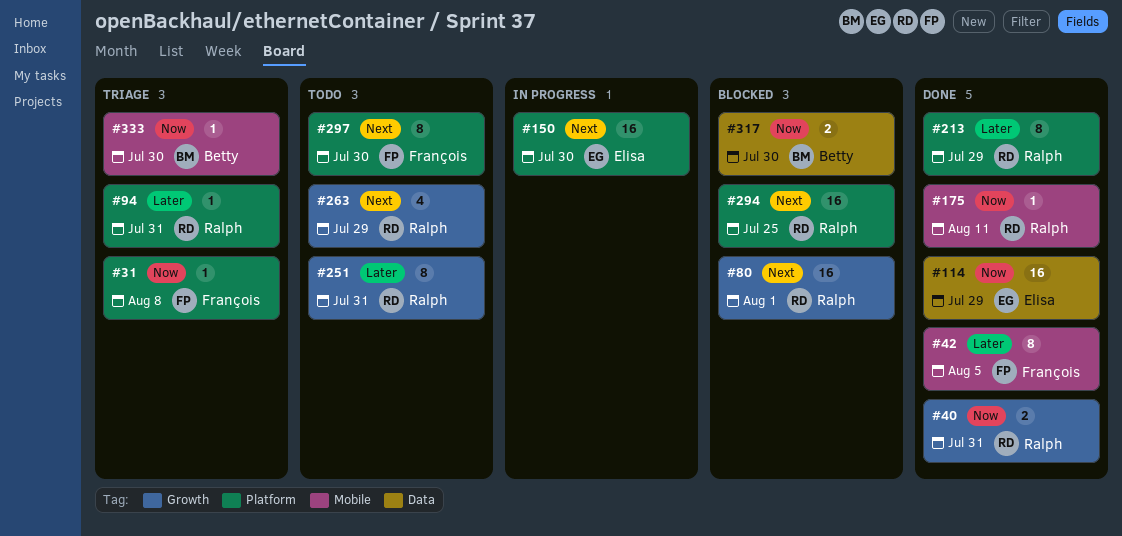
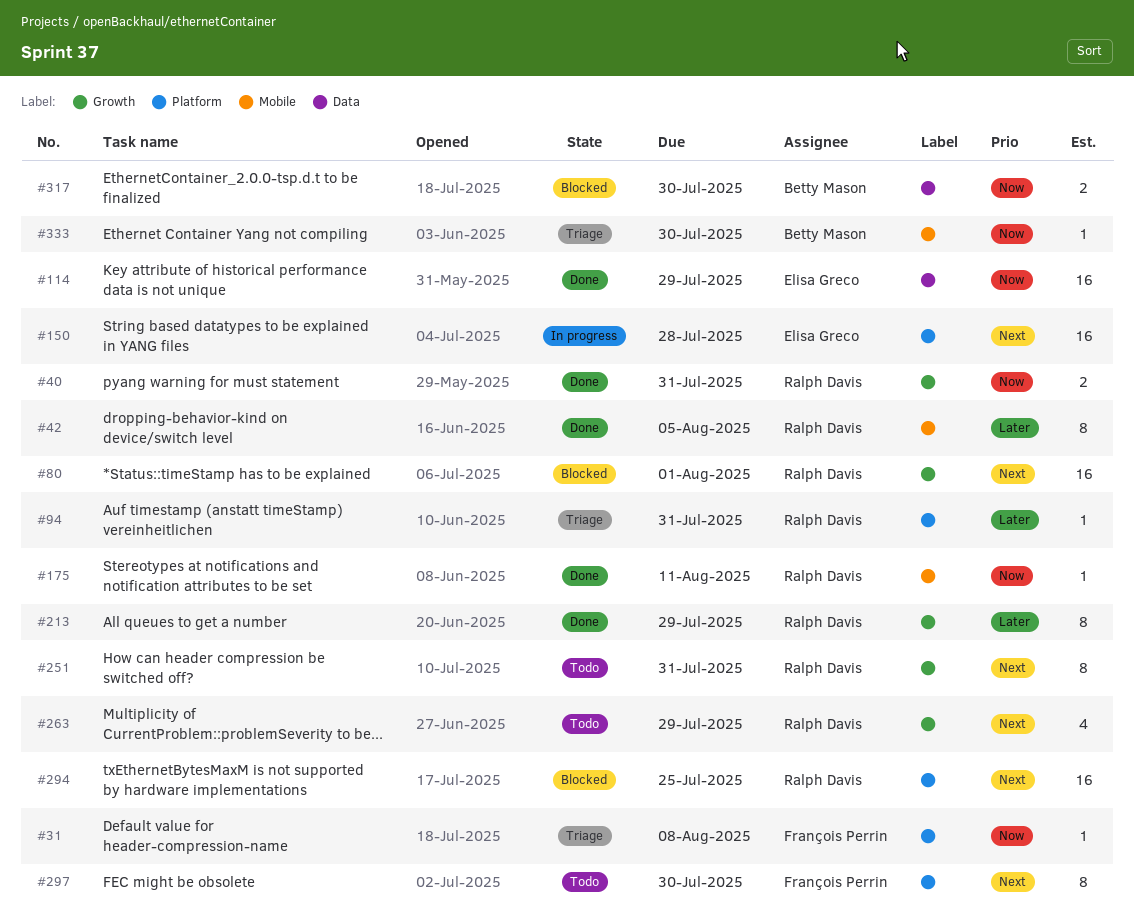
#42, owner: François Perrin -> Ralph Davis
#150, due: Jul 30 -> Jul 28
#213, label: Platform -> Growth
#251, priority: Later -> Next

